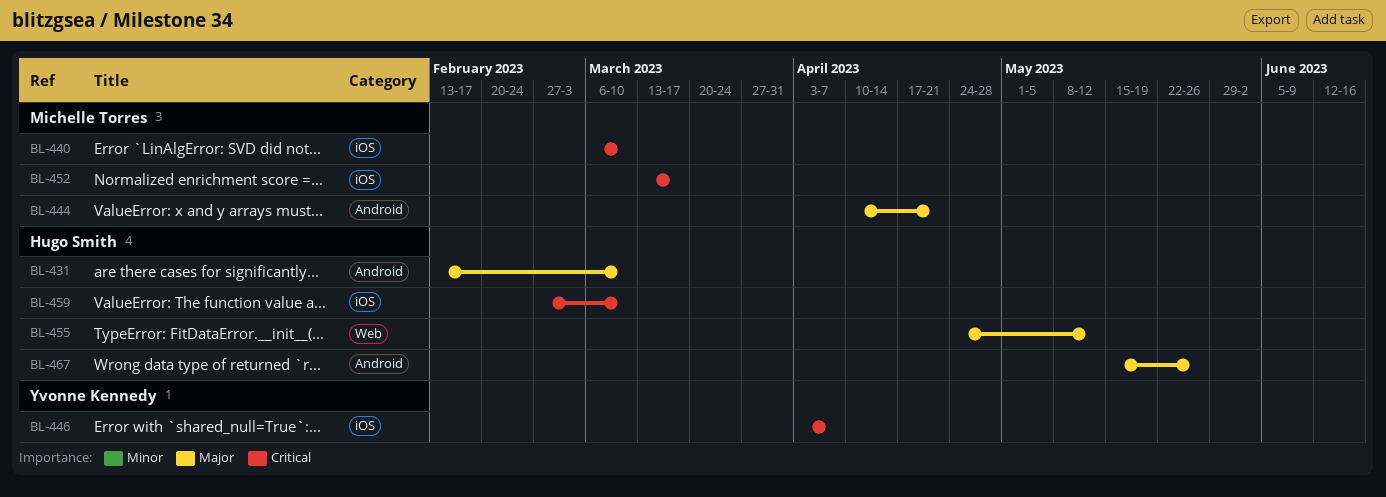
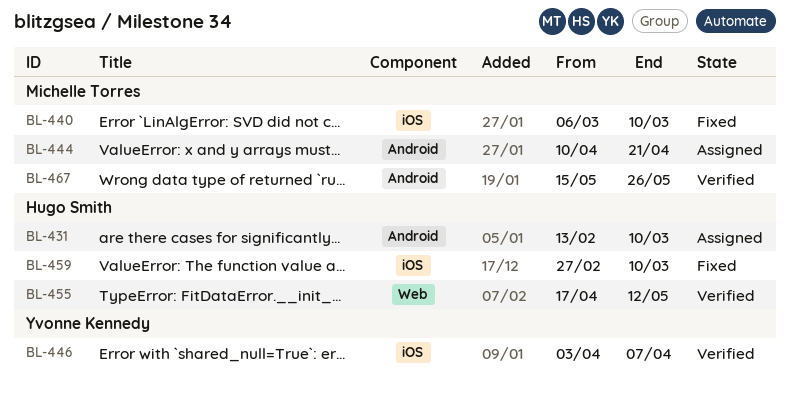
BL-452: present -> none
BL-455, start: Apr 24 -> Apr 17
BL-467, owner: Hugo Smith -> Michelle Torres

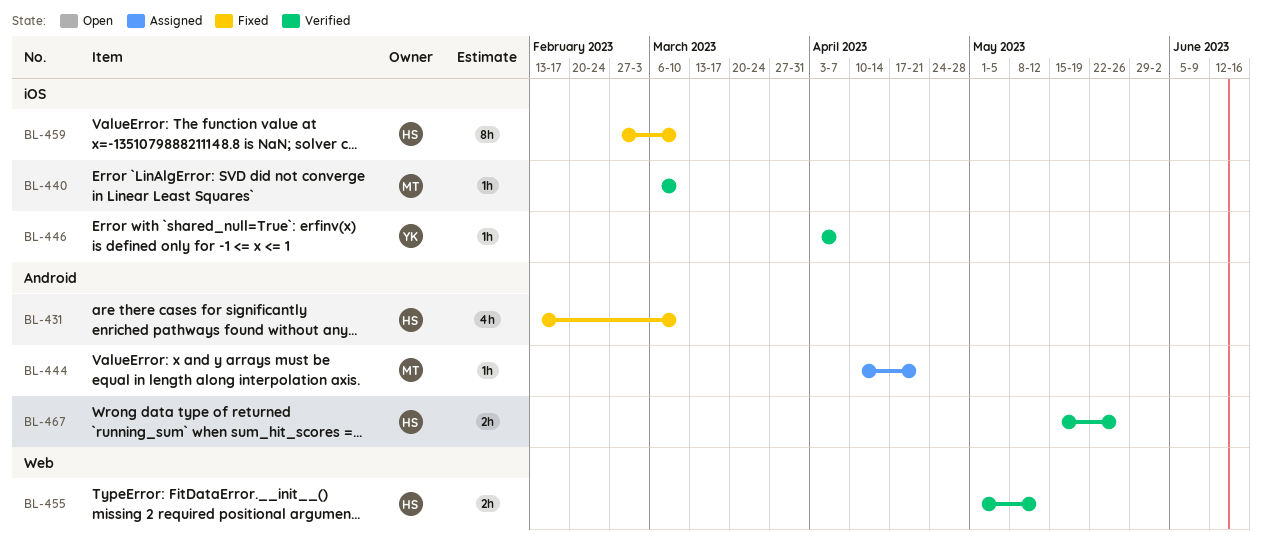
BL-431, status: Assigned -> Fixed
BL-440, status: Fixed -> Verified
BL-455, start: Apr 17 -> May 1
BL-467, owner: Michelle Torres -> Hugo Smith

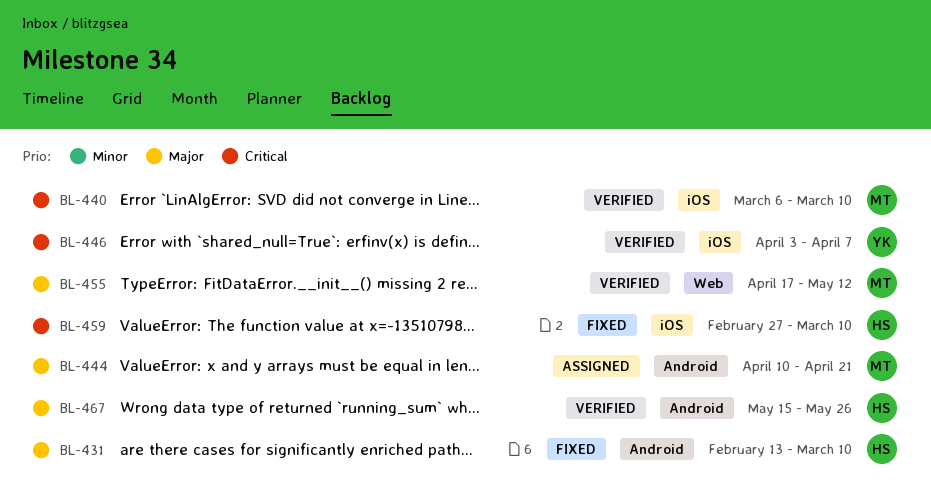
BL-455, owner: HS -> MT
BL-455, start: May 1 -> Apr 17

